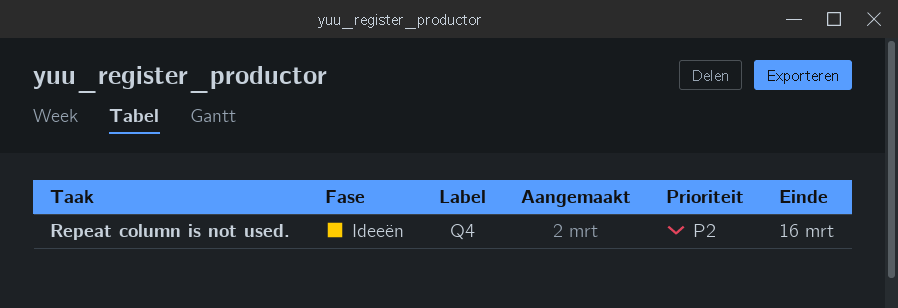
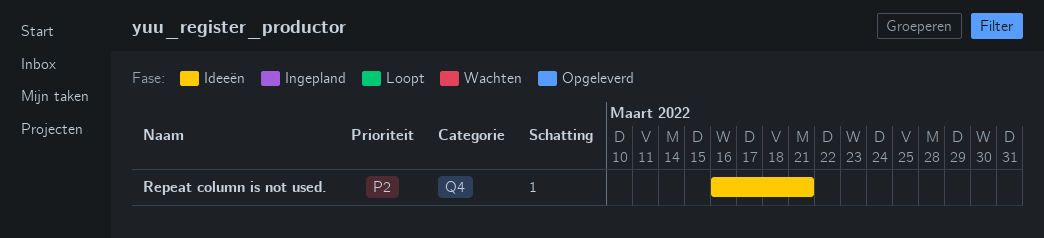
Repeat column is not used., due: Mar 16 -> Mar 21

